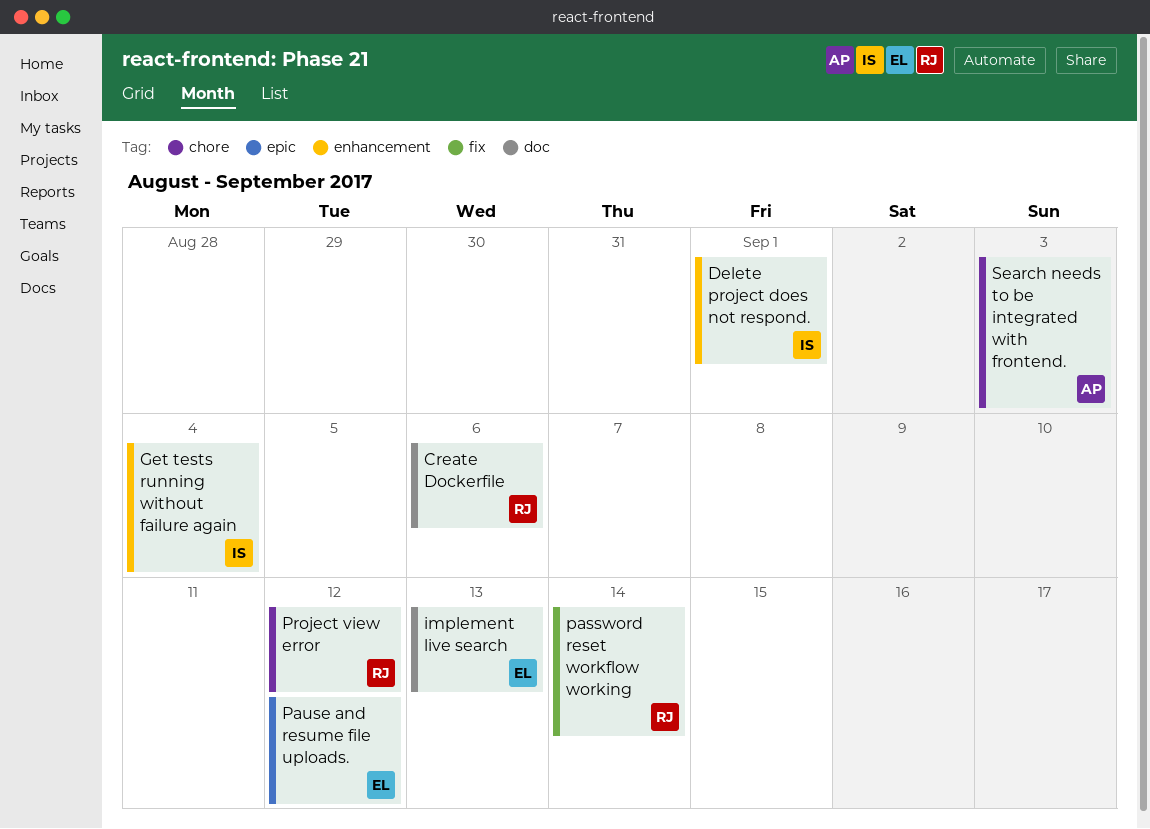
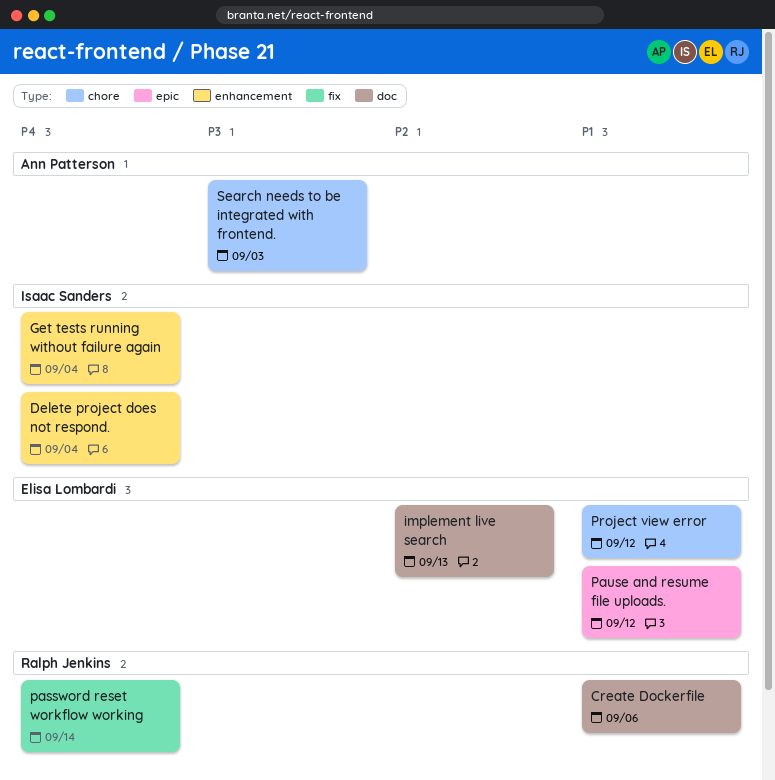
Delete project does not respond., due: Sep 1 -> Sep 4
Project view error, owner: Ralph Jenkins -> Elisa Lombardi

